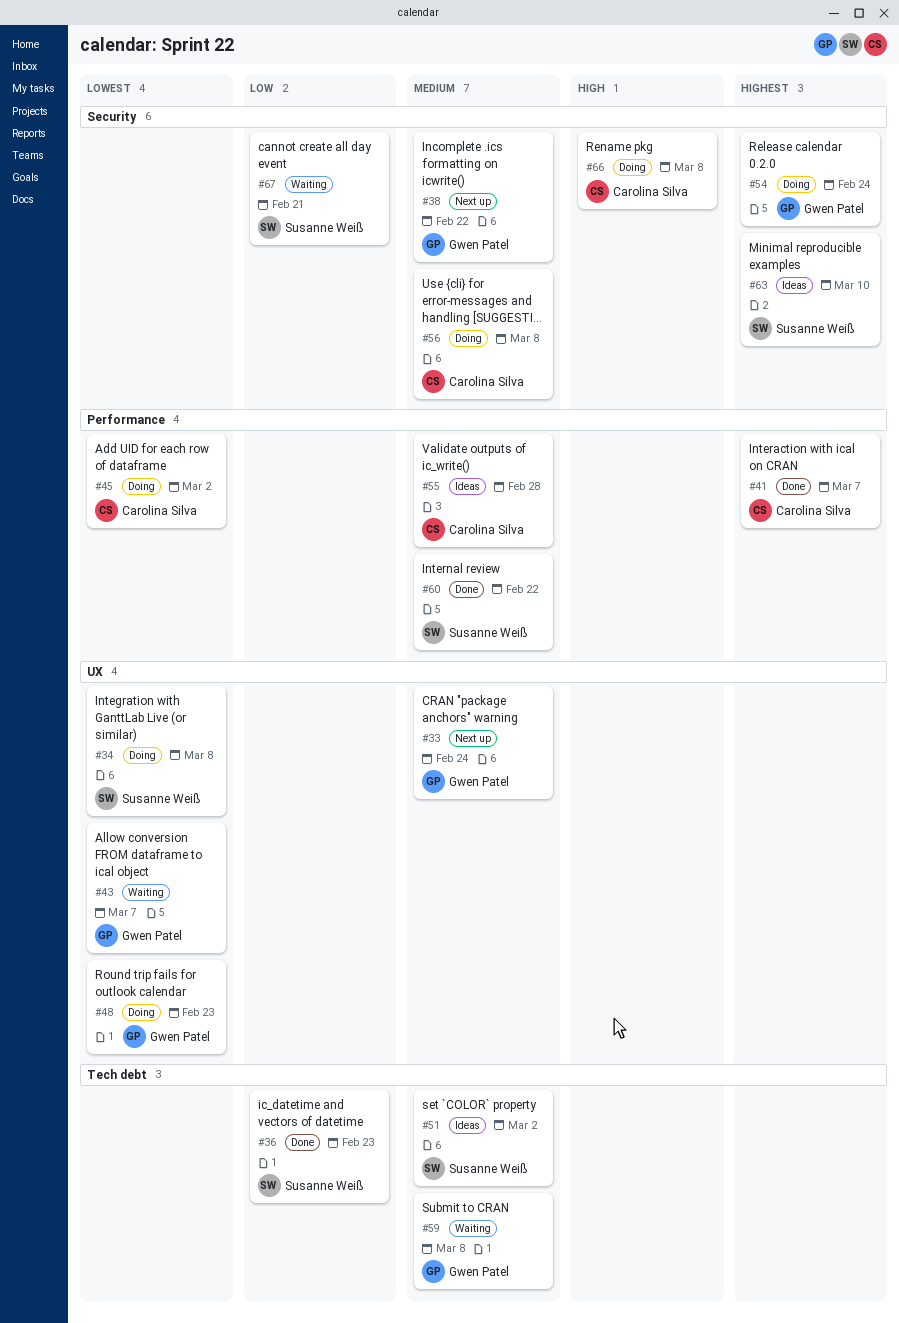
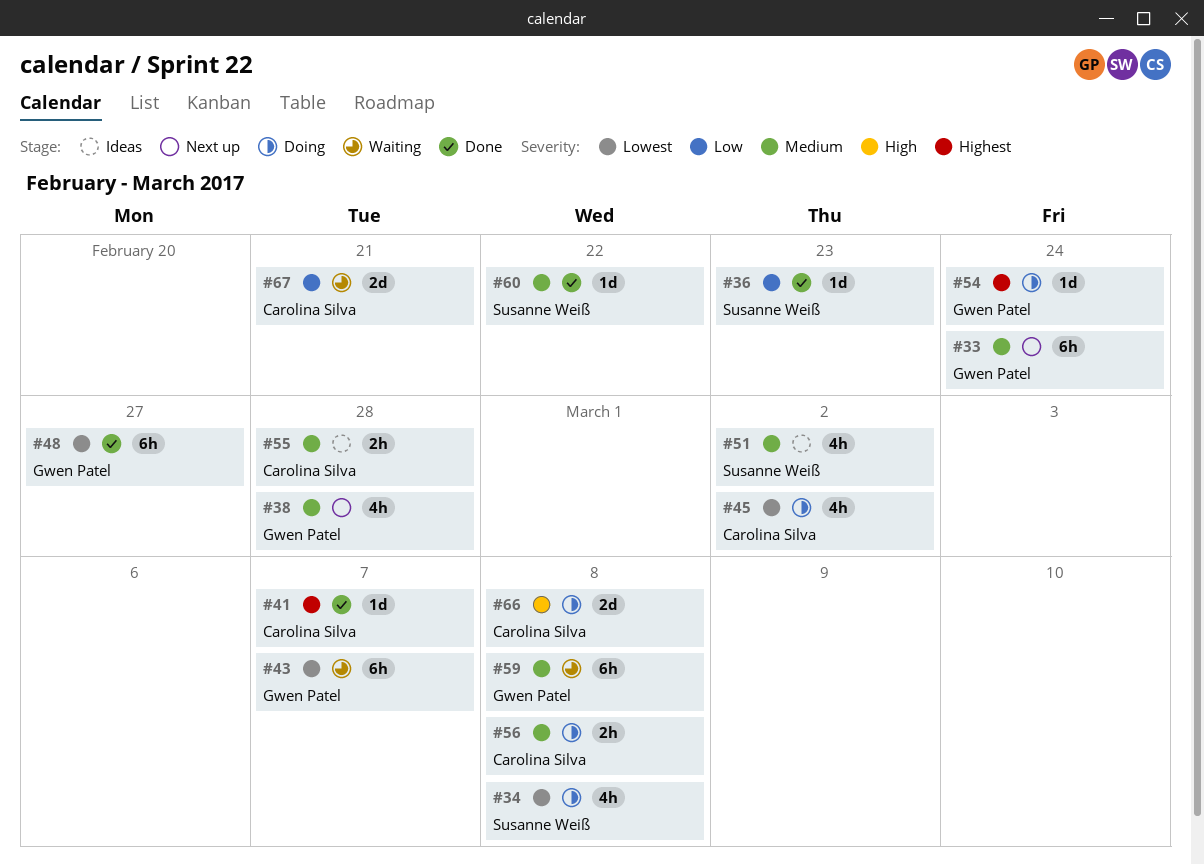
#38, due: Feb 22 -> Feb 28
#48, status: Doing -> Done
#48, due: Feb 23 -> Feb 27
#63: present -> none
#67, owner: Susanne Weiß -> Carolina Silva

